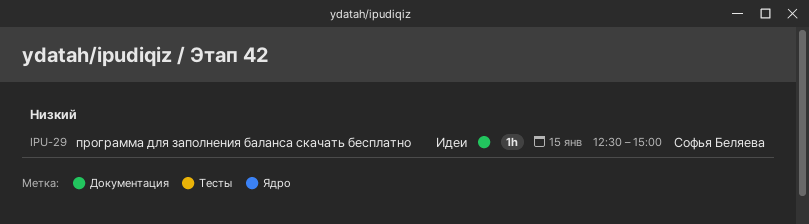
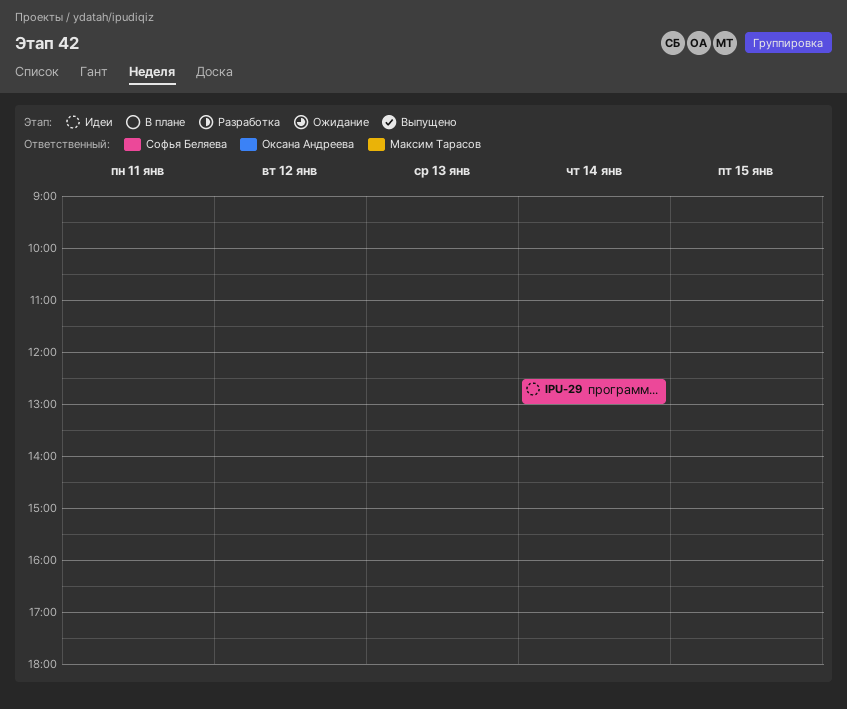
IPU-29, day: Jan 15 -> Jan 14
IPU-29, ends: 15:00 -> 13:00

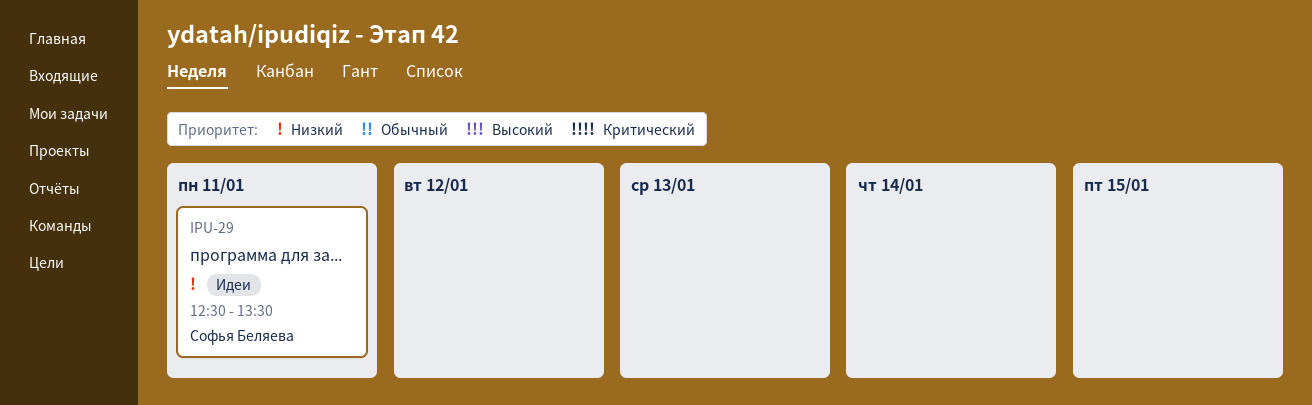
IPU-29, day: Jan 14 -> Jan 11
IPU-29, ends: 13:00 -> 13:30

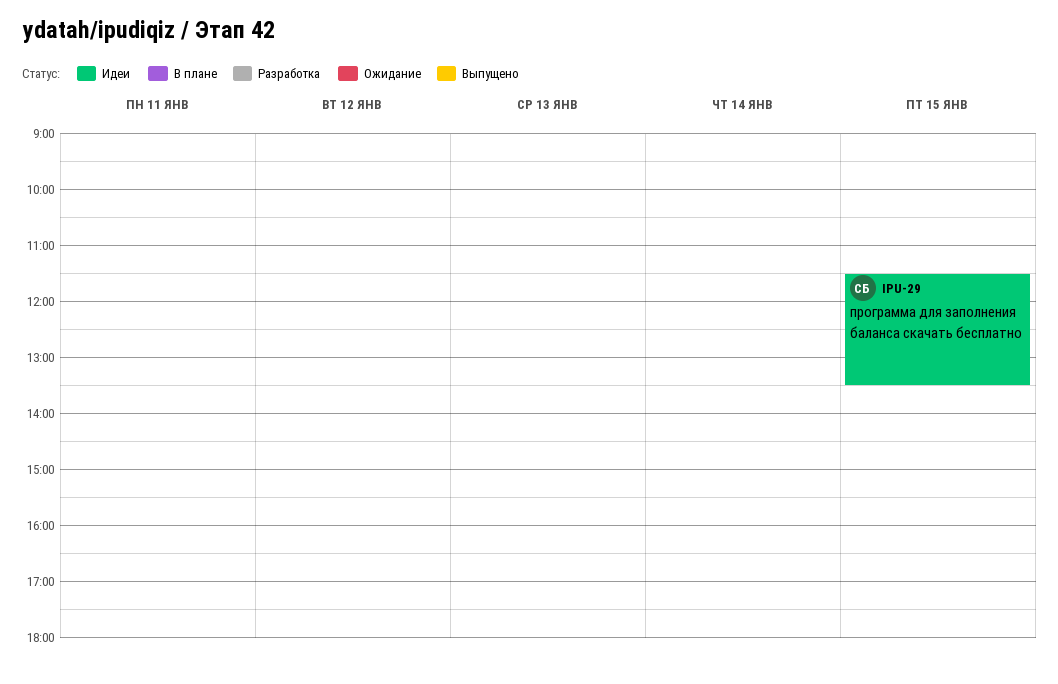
IPU-29, day: Jan 11 -> Jan 15
IPU-29, begins: 12:30 -> 11:30

